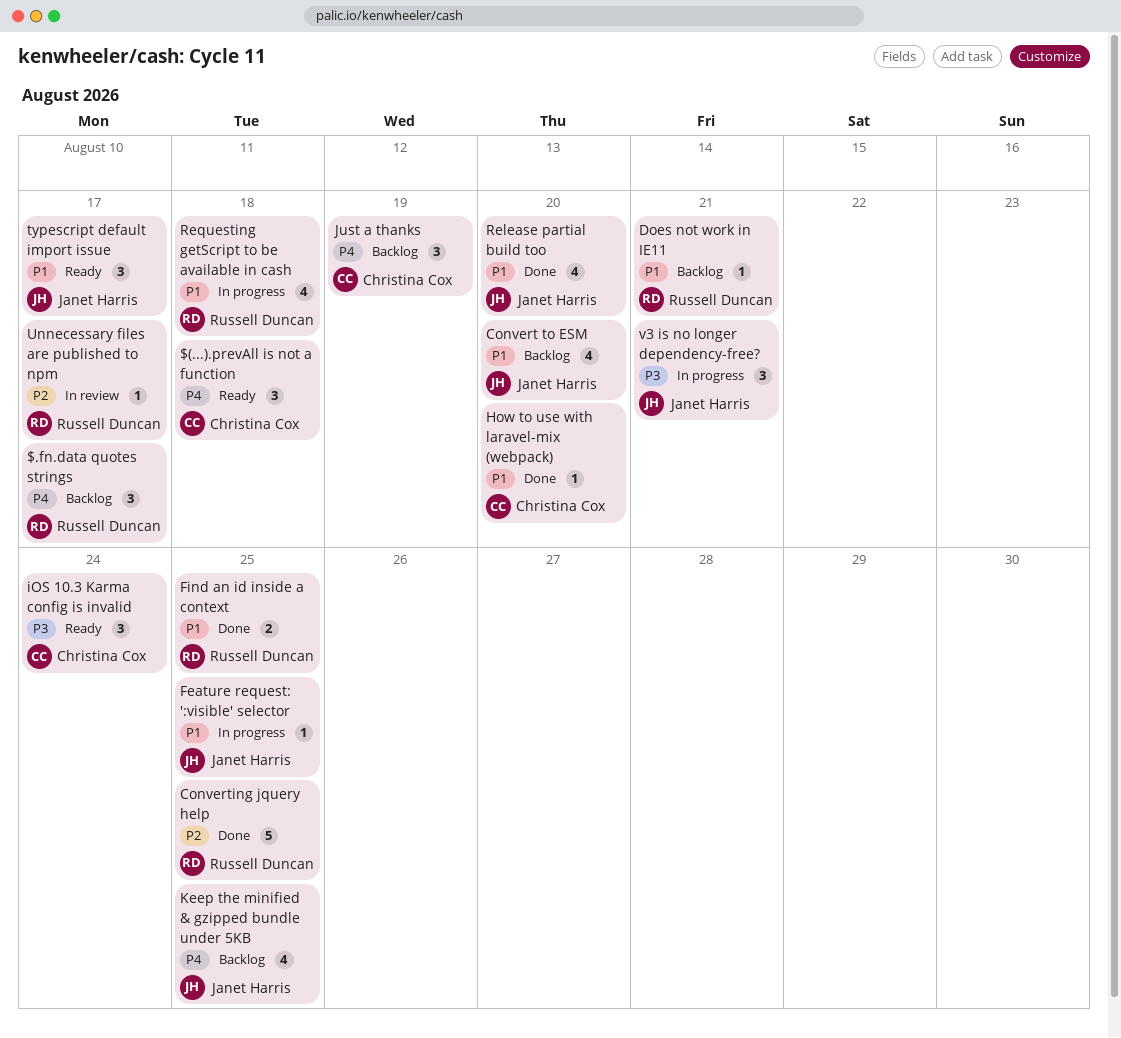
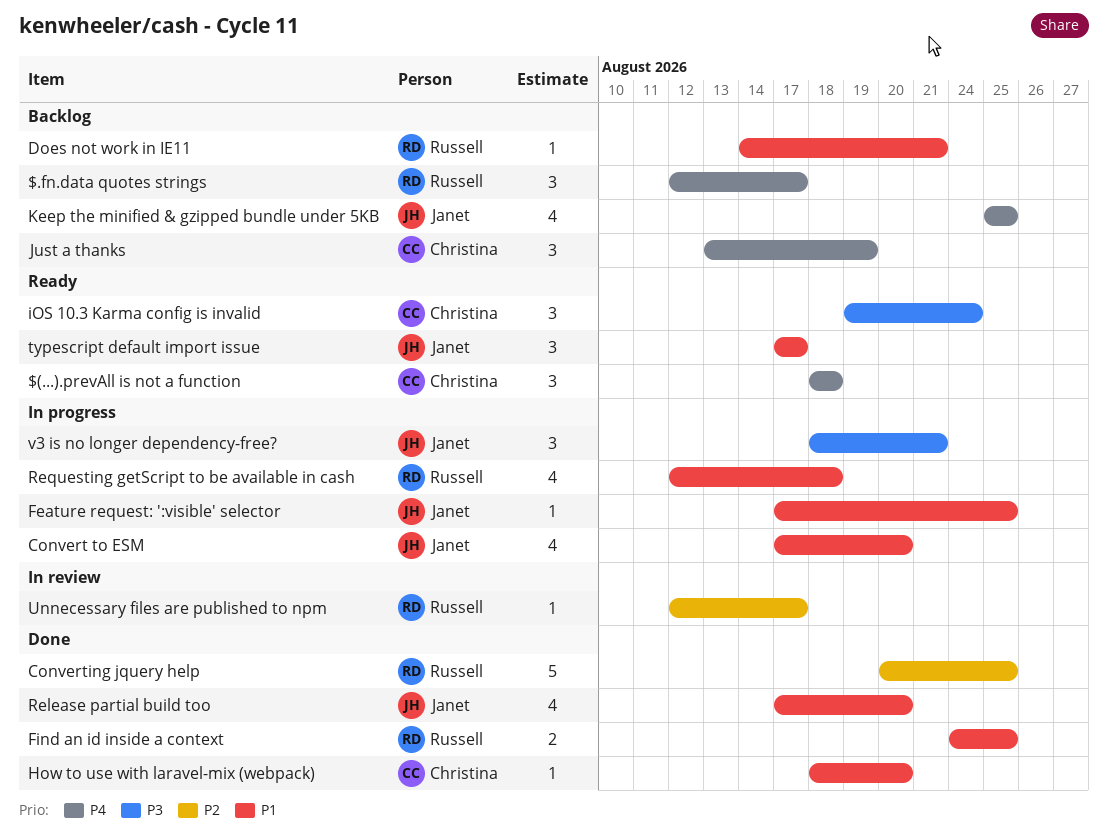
Convert to ESM, status: Backlog -> In progress

